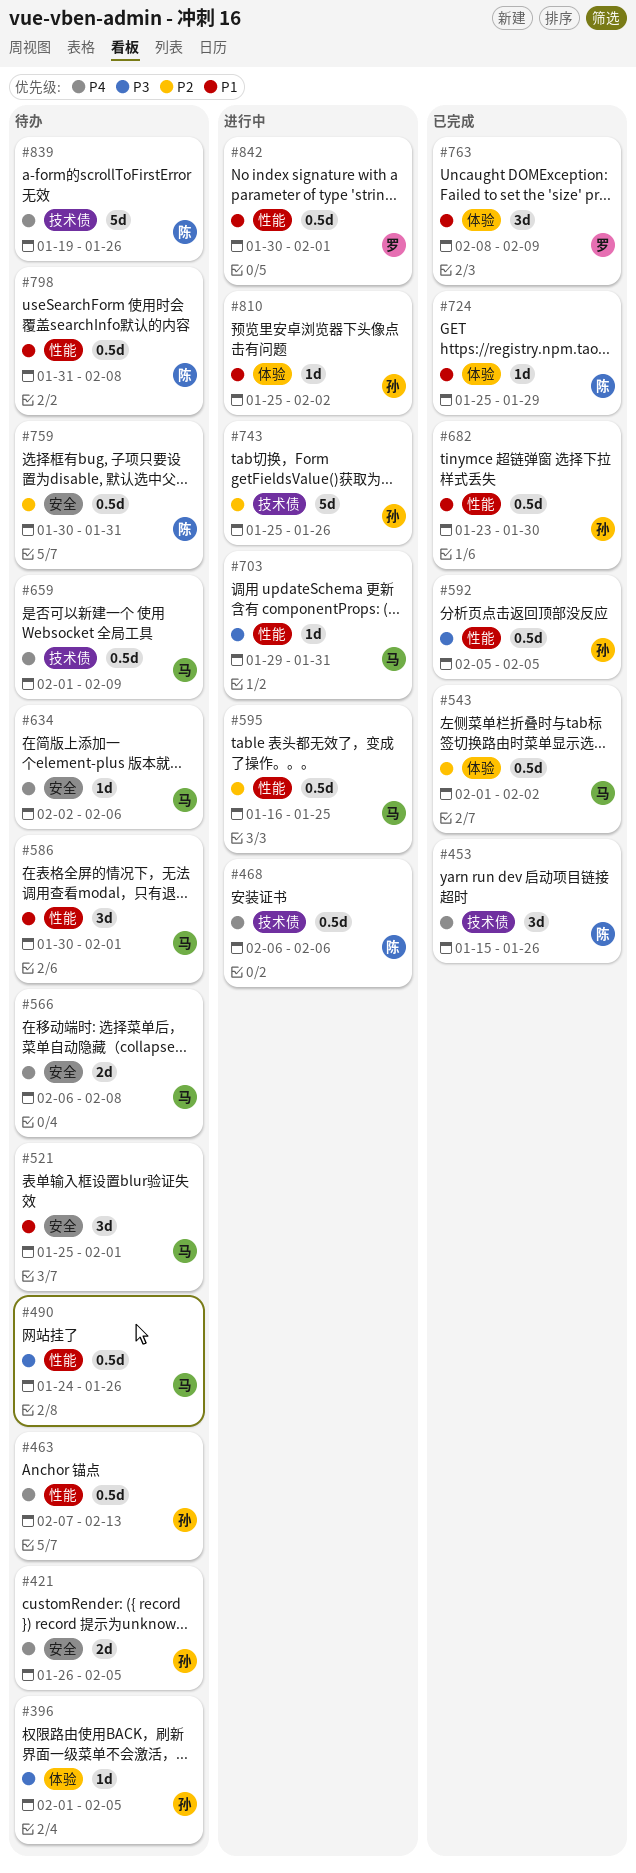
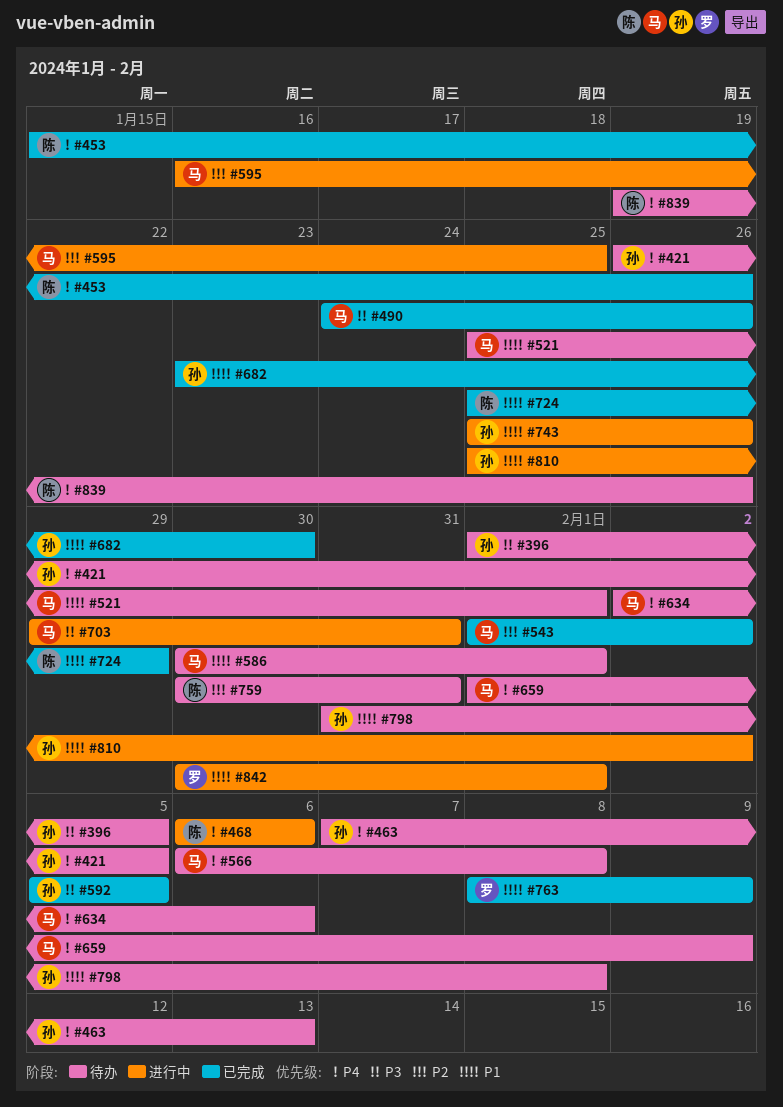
#490, status: 待办 -> 已完成
#743, priority: P2 -> P1
#798, owner: 陈 -> 孙

